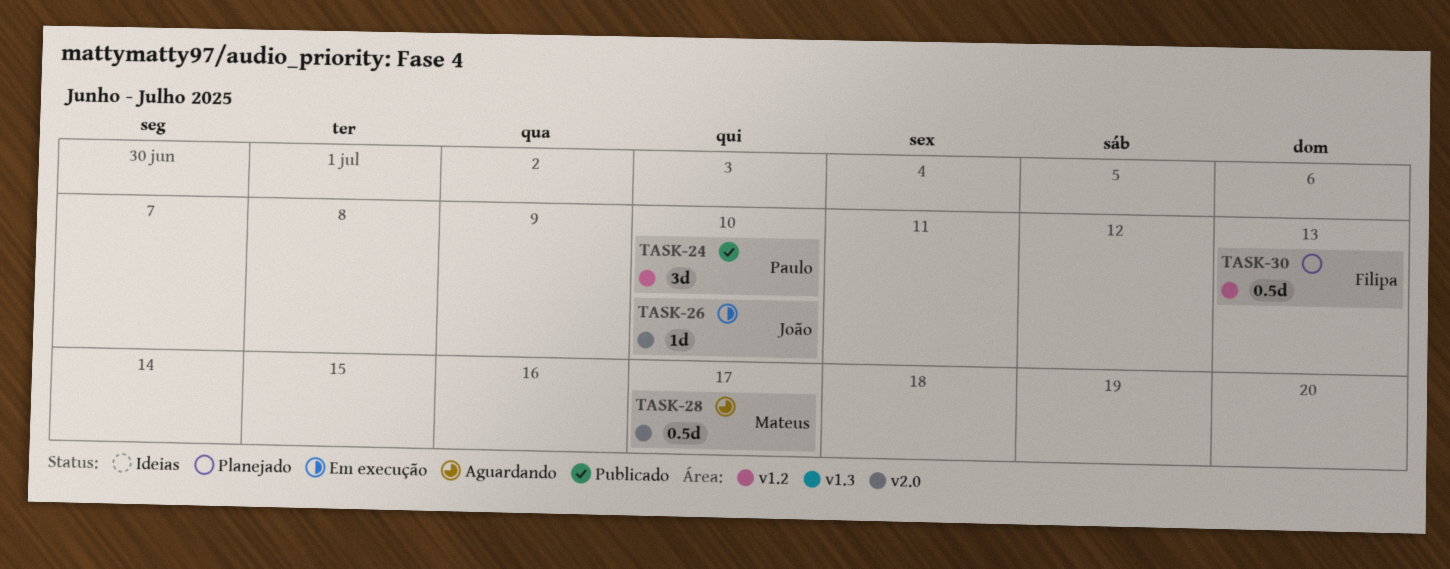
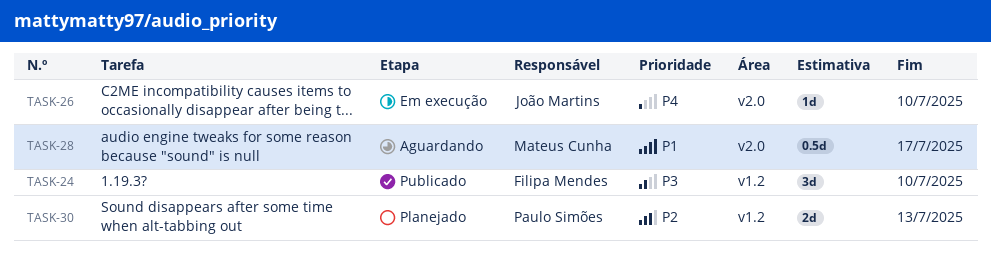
TASK-24, owner: Paulo Simões -> Filipa Mendes
TASK-30, owner: Filipa Mendes -> Paulo Simões
TASK-30, estimate: 0.5d -> 2d

